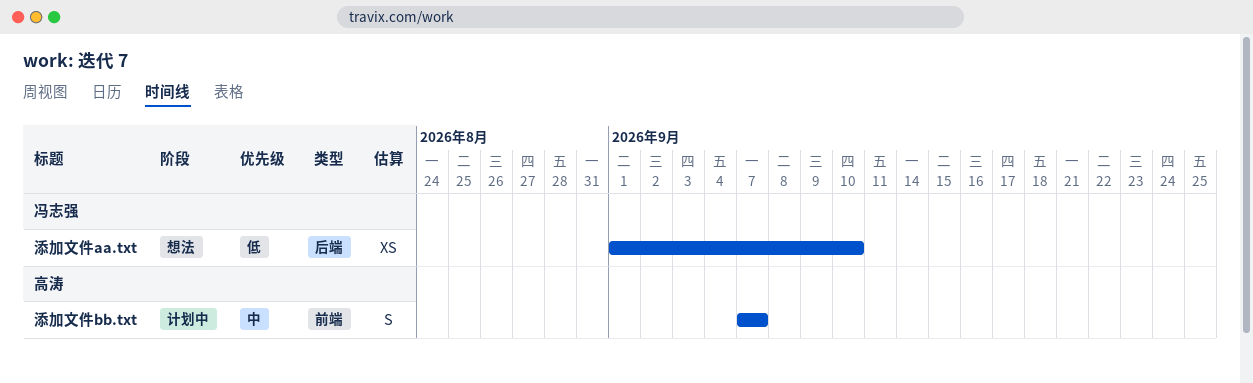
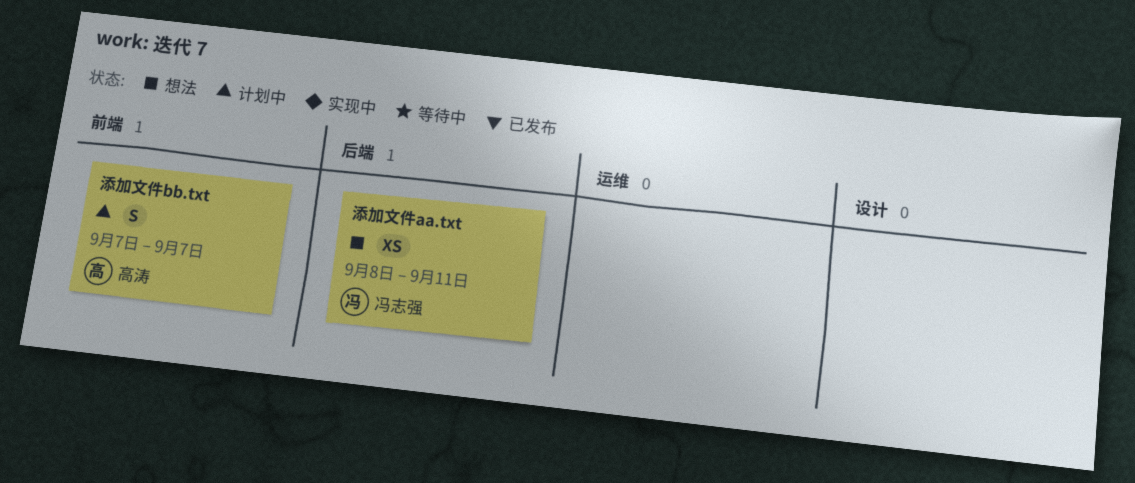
添加文件aa.txt, start: Sep 1 -> Sep 8
添加文件aa.txt, due: Sep 10 -> Sep 11

